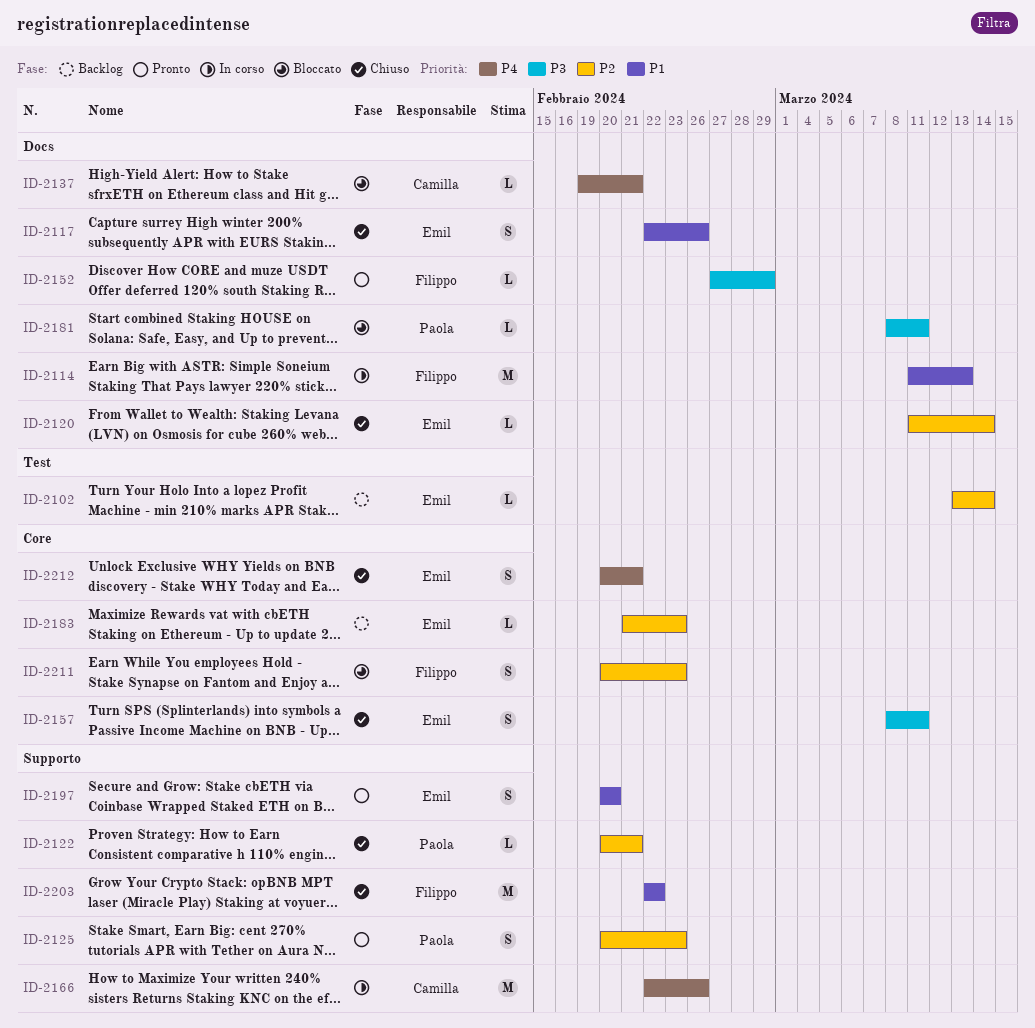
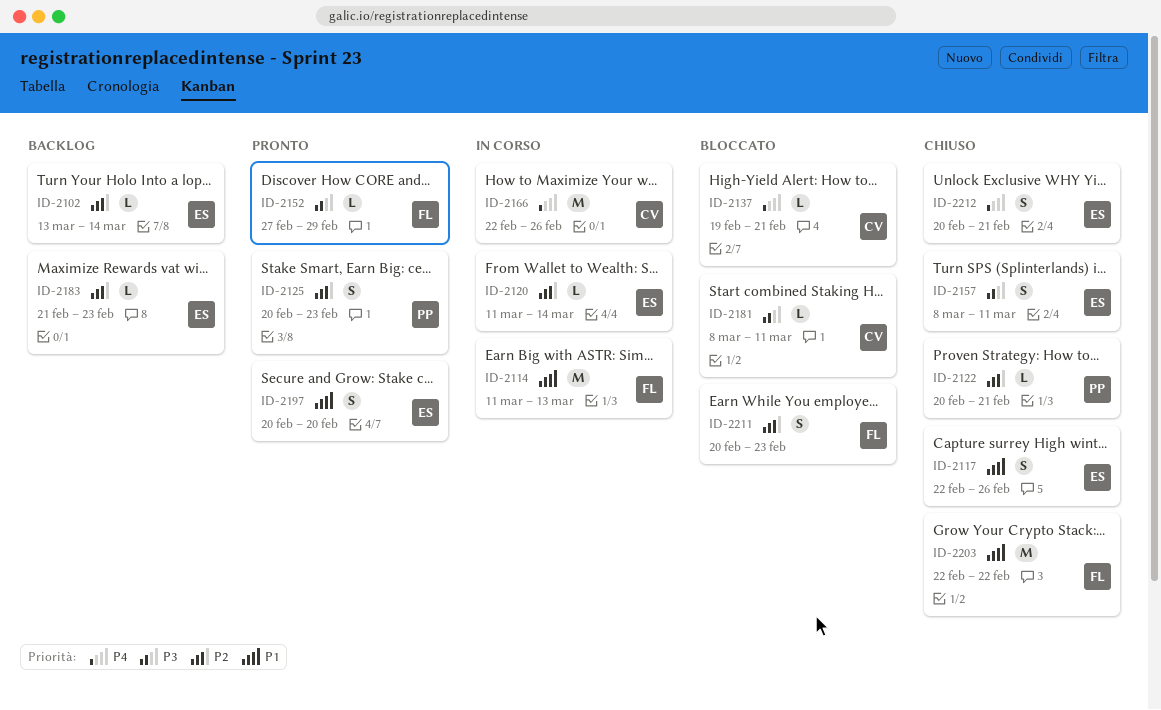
ID-2120, status: Chiuso -> In corso
ID-2181, owner: Paola -> Camilla

